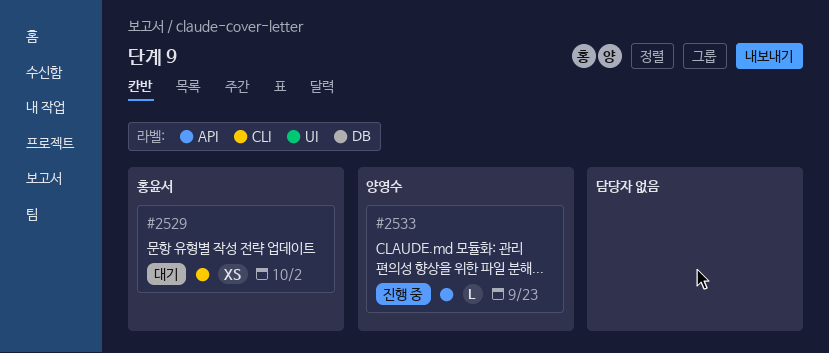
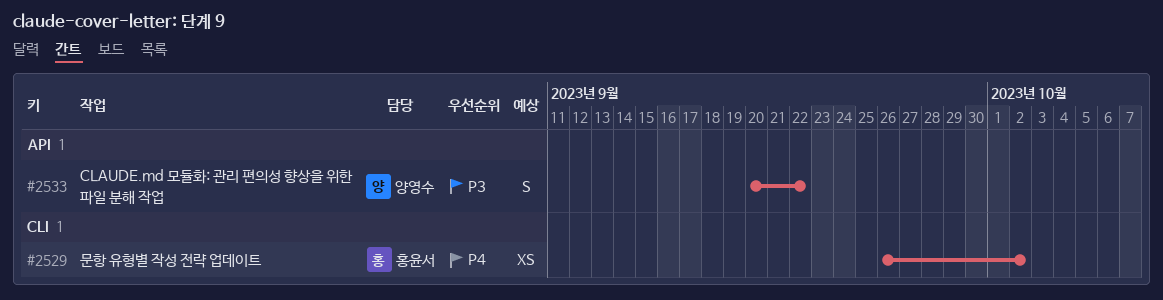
#2533, estimate: L -> S
#2533, due: Sep 23 -> Sep 22

